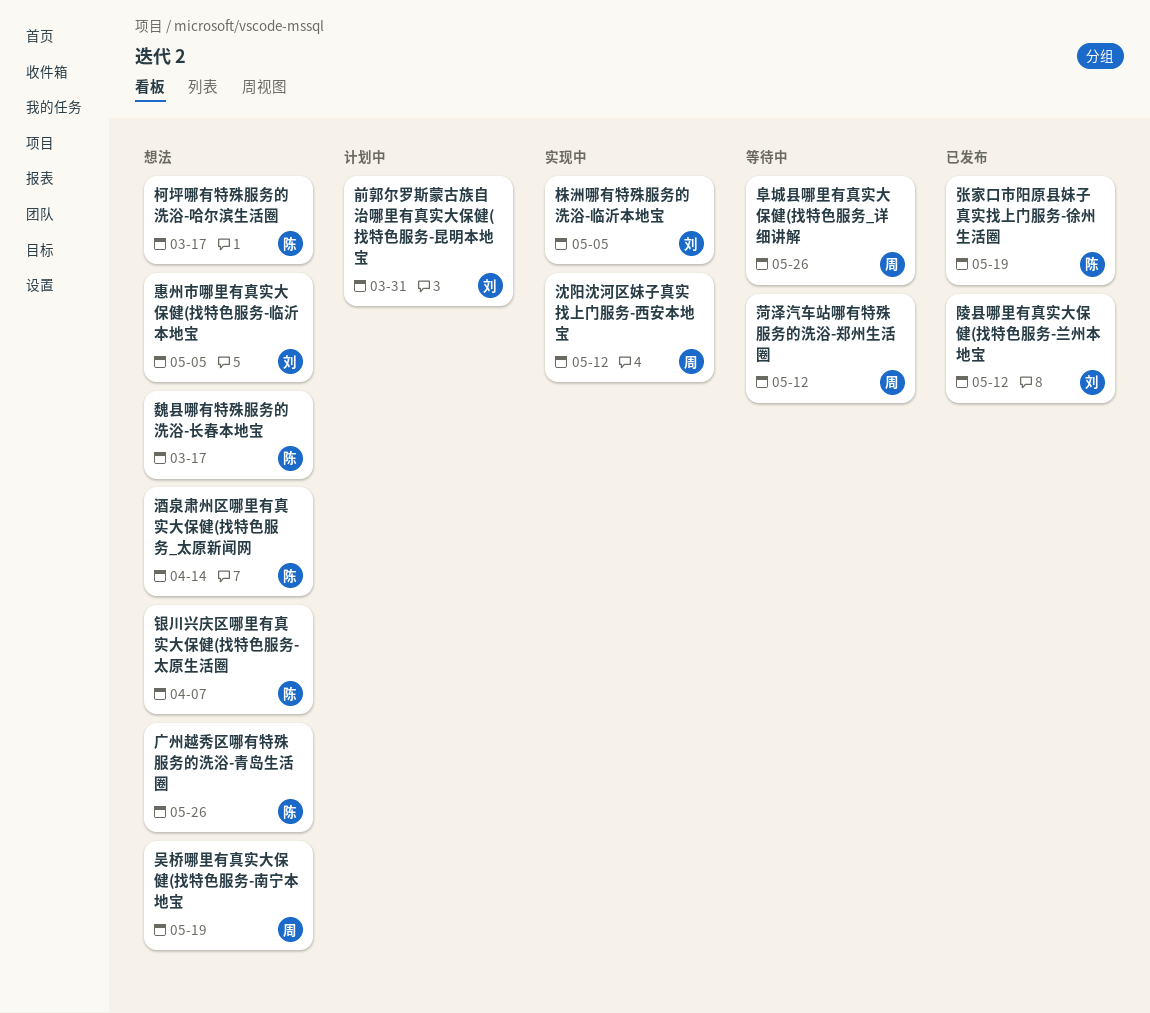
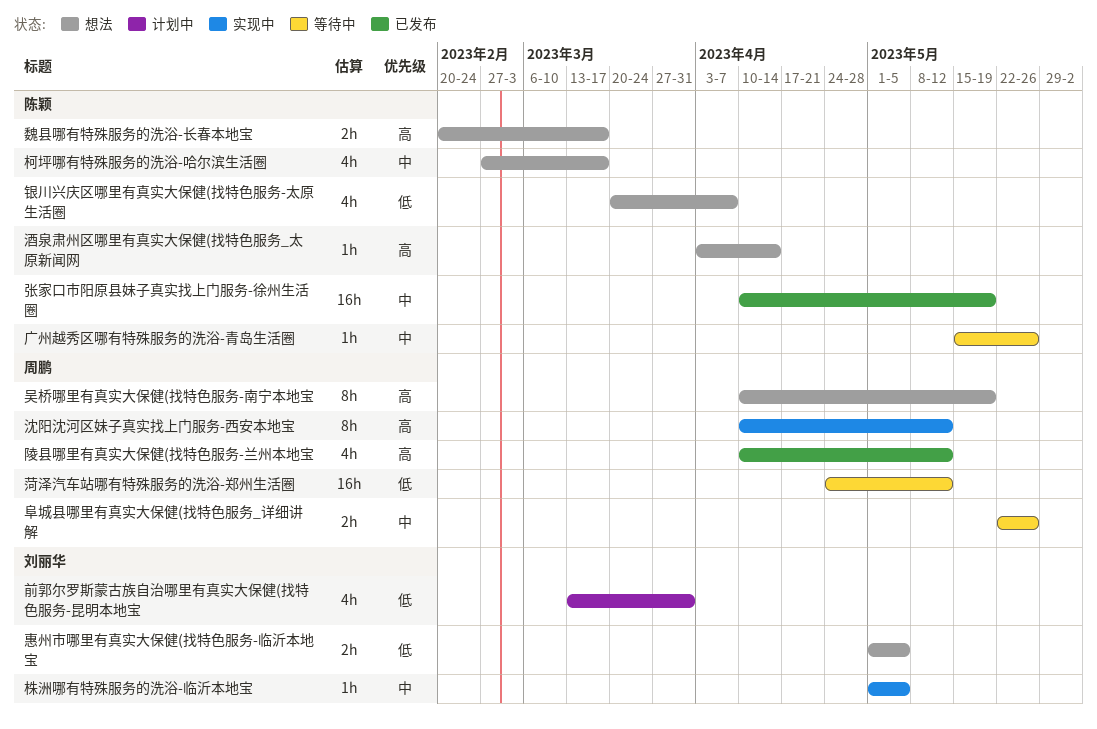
广州越秀区哪有特殊服务的洗浴-青岛生活圈, status: 想法 -> 等待中
陵县哪里有真实大保健(找特色服务-兰州本地宝, owner: 刘丽华 -> 周鹏

